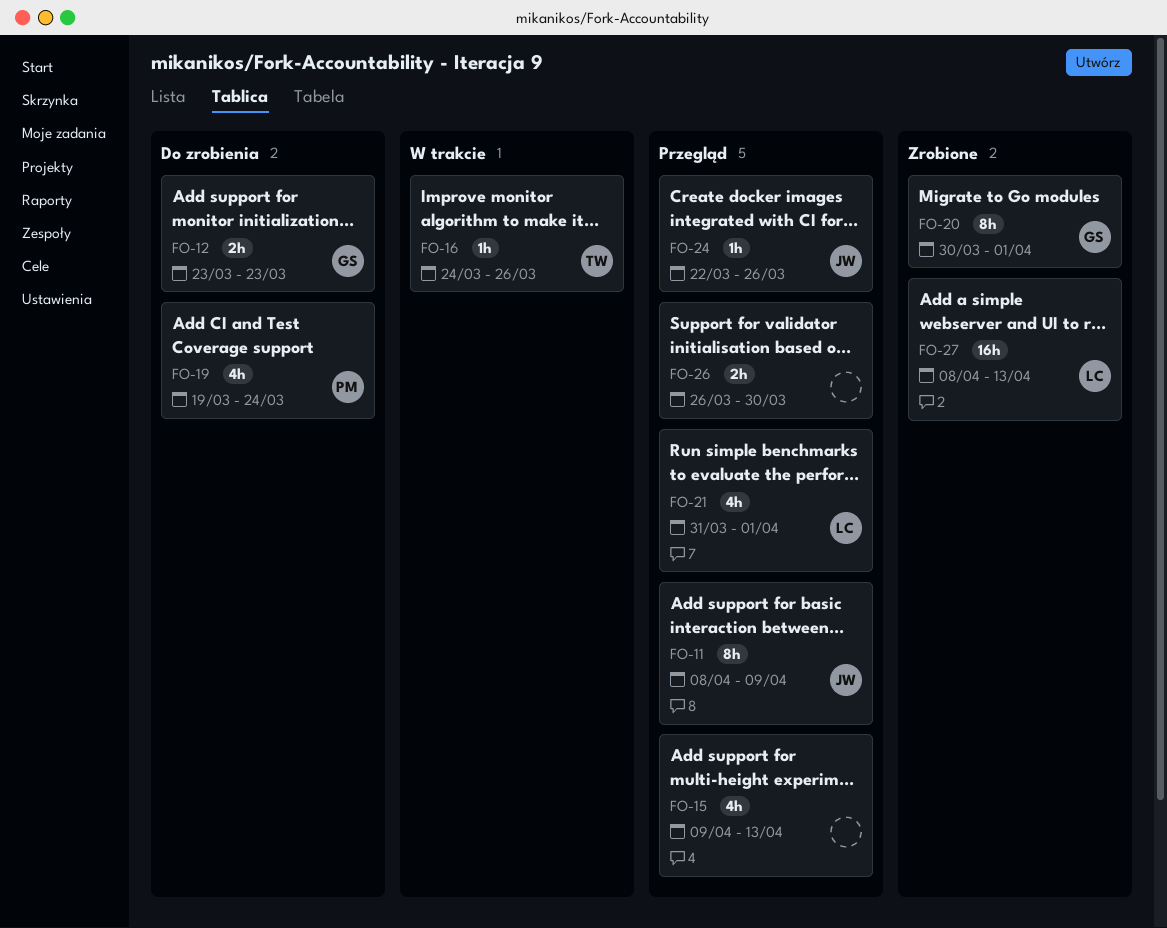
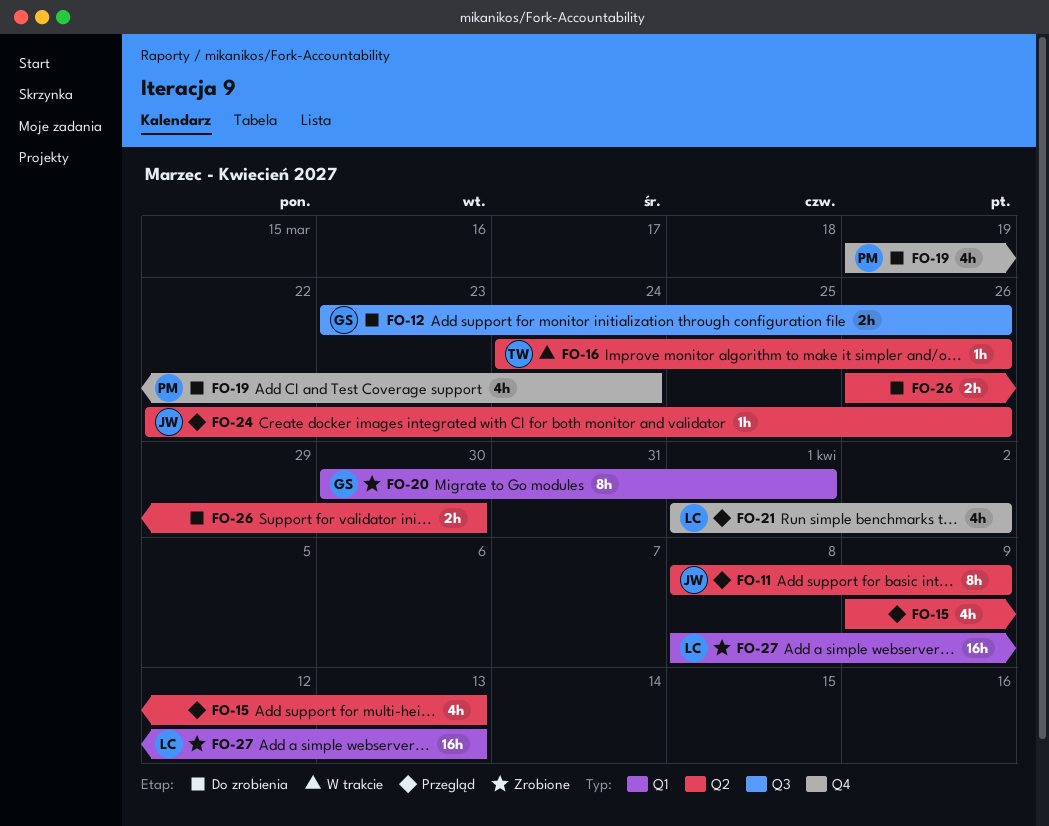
FO-12, due: Mar 23 -> Mar 26
FO-21, start: Mar 31 -> Apr 1
FO-21, due: Apr 1 -> Apr 2
FO-26, status: Przegląd -> Do zrobienia

